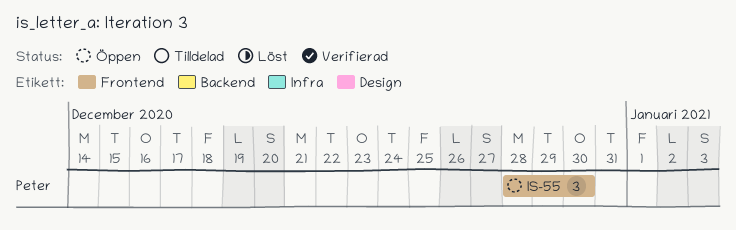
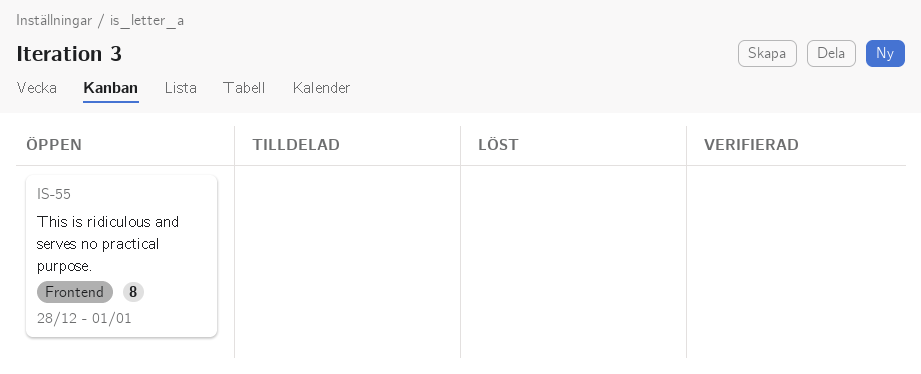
IS-55, estimate: 3 -> 8
IS-55, due: Dec 30 -> Jan 1

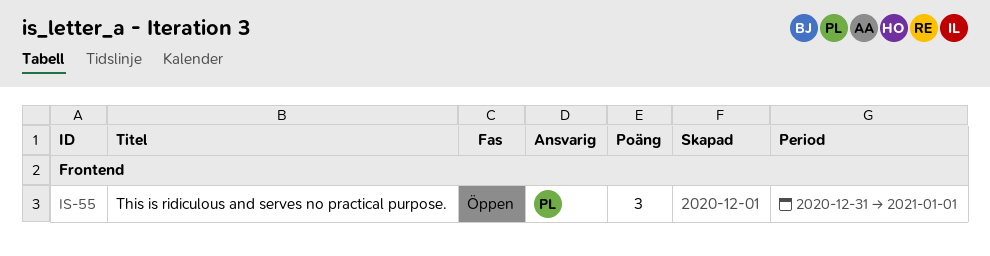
IS-55, estimate: 8 -> 3
IS-55, start: Dec 28 -> Dec 31

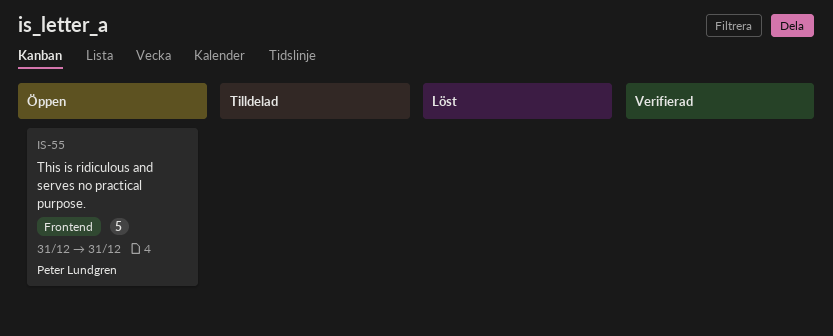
IS-55, estimate: 3 -> 5
IS-55, due: Jan 1 -> Dec 31

